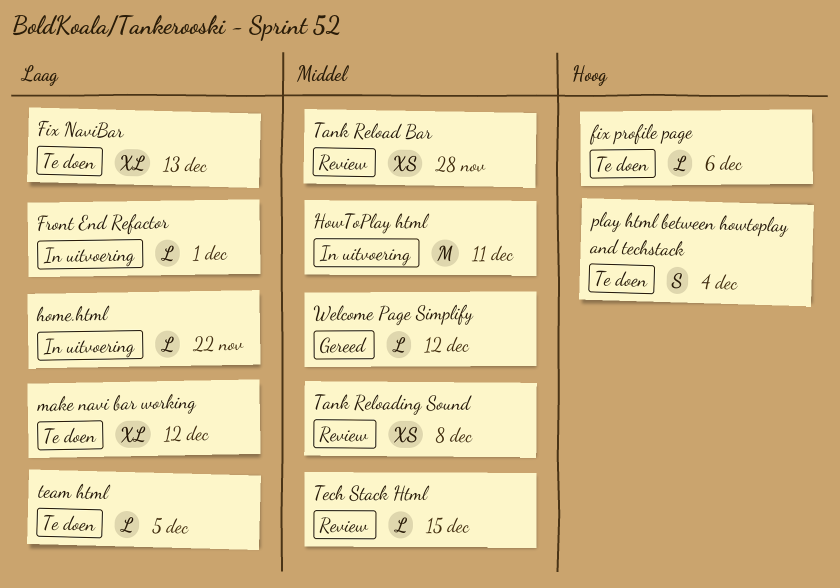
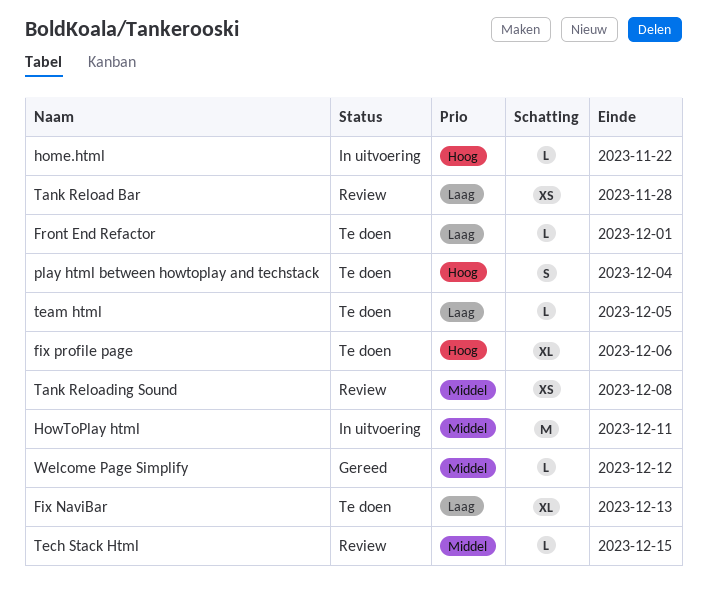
fix profile page, estimate: L -> XL
Front End Refactor, status: In uitvoering -> Te doen
home.html, priority: Laag -> Hoog
make navi bar working: present -> none
Tank Reload Bar, priority: Middel -> Laag

